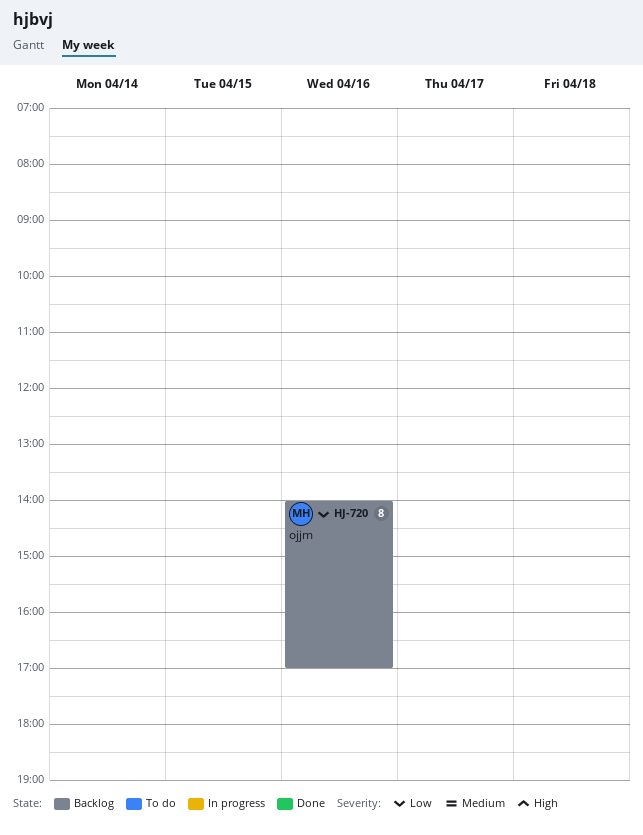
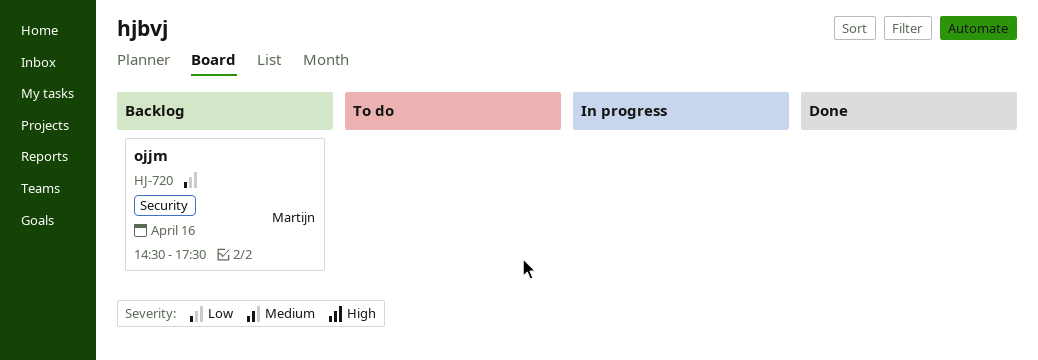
HJ-720, begins: 14:00 -> 14:30
HJ-720, ends: 17:00 -> 17:30

